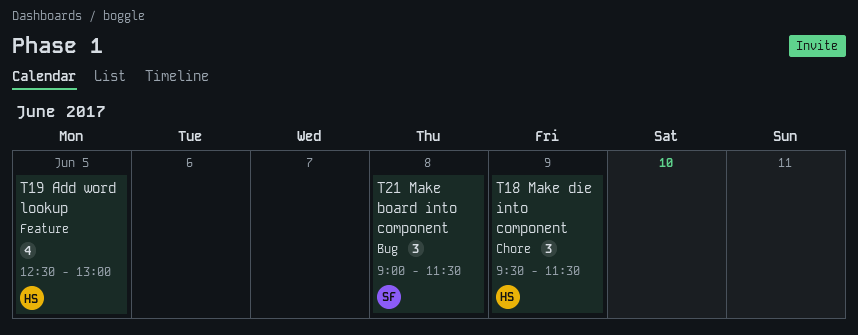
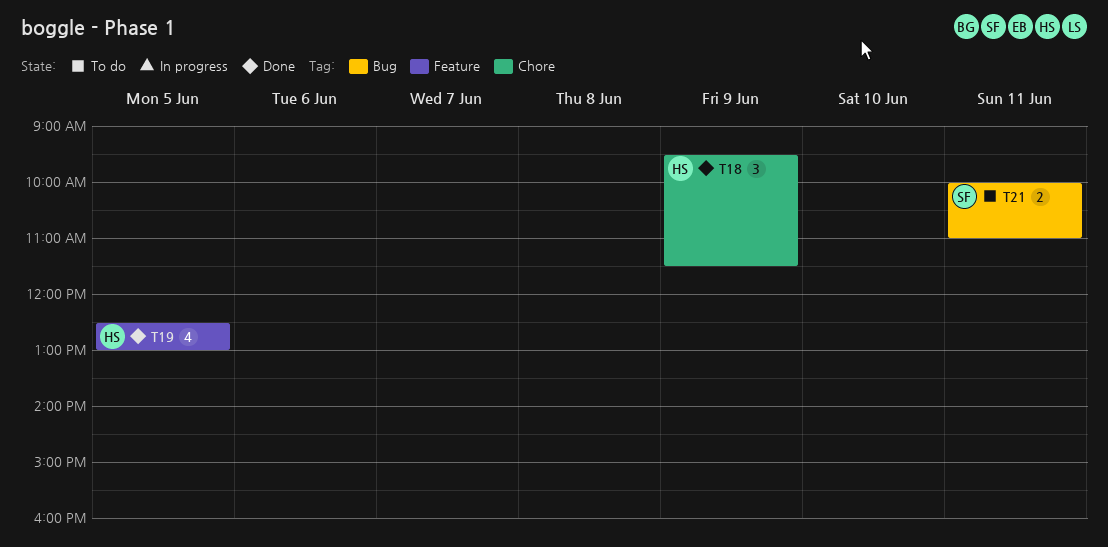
T21, estimate: 3 -> 2
T21, day: Jun 8 -> Jun 11
T21, begins: 09:00 -> 10:00
T21, ends: 11:30 -> 11:00

